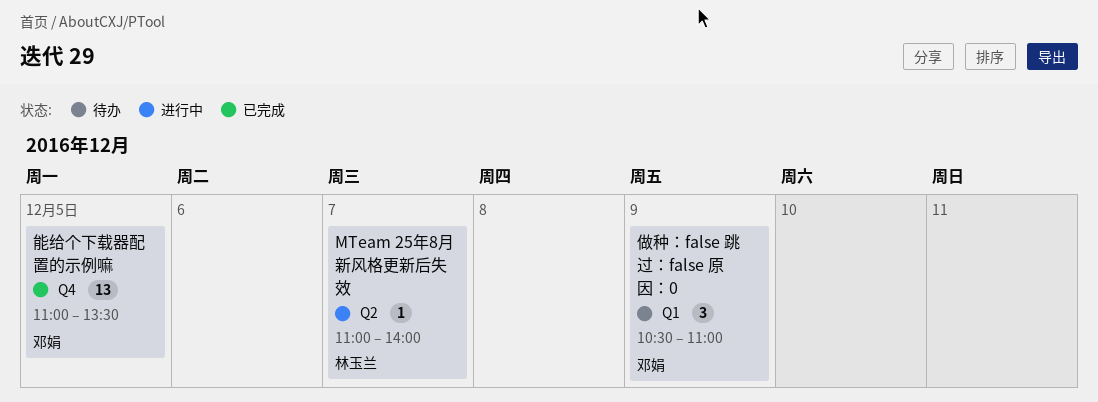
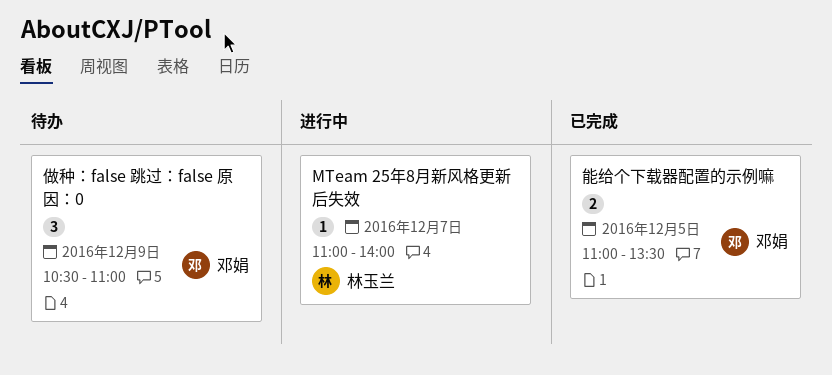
能给个下载器配置的示例嘛, estimate: 13 -> 2

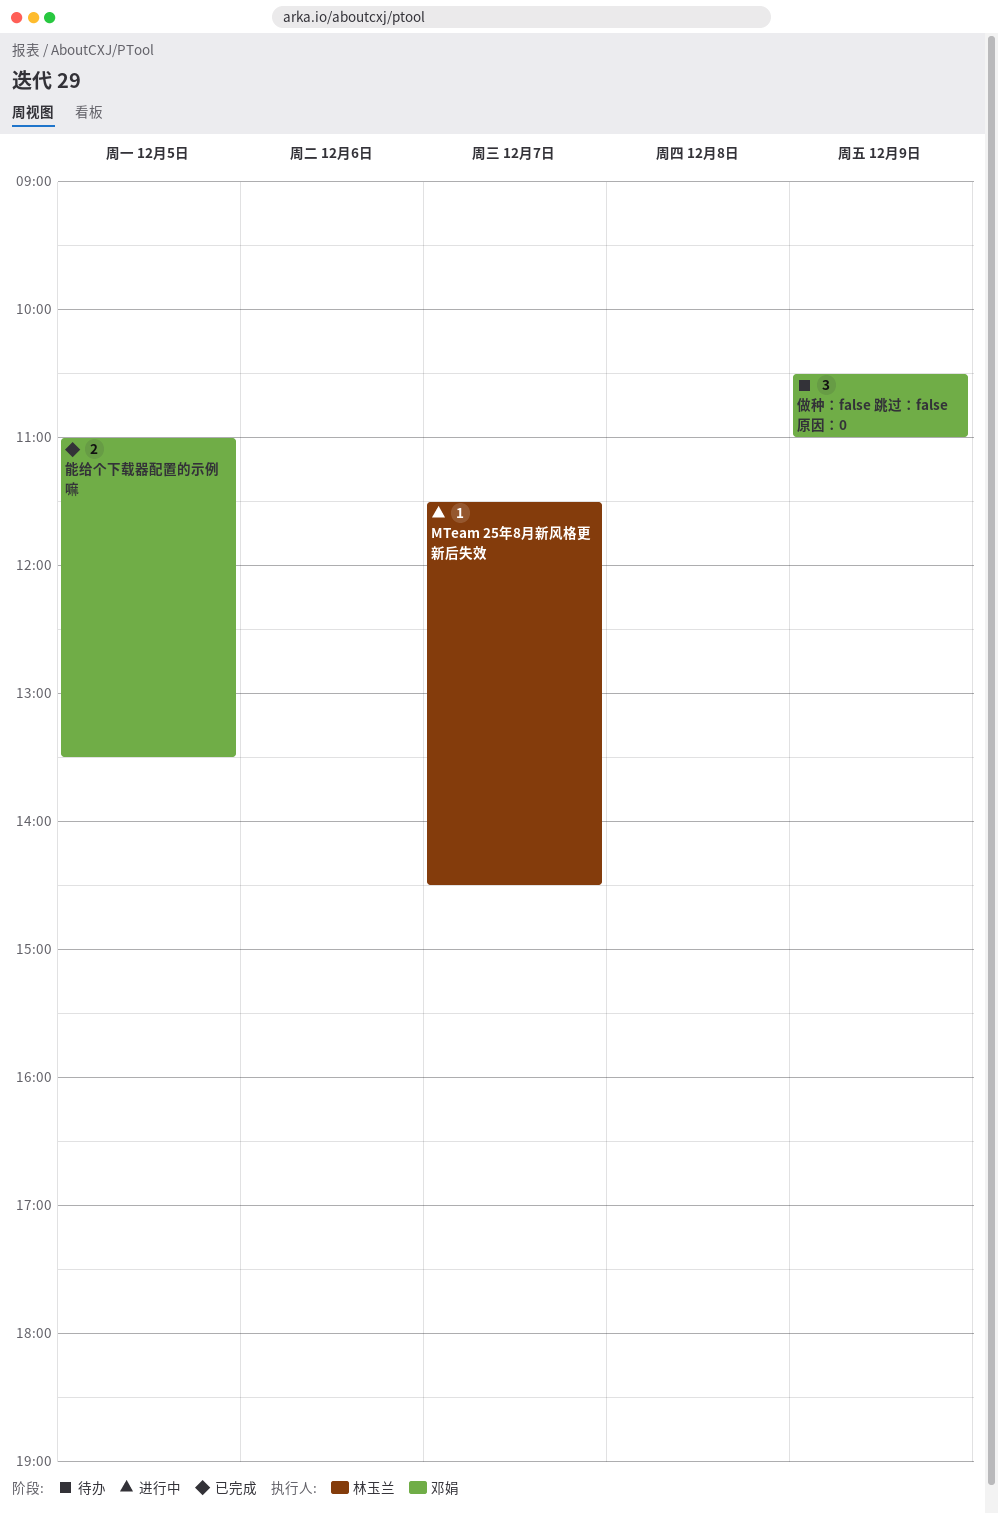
MTeam 25年8月新风格更新后失效, begins: 11:00 -> 11:30
MTeam 25年8月新风格更新后失效, ends: 14:00 -> 14:30

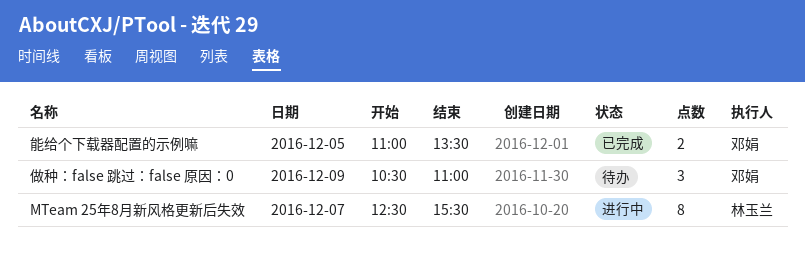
MTeam 25年8月新风格更新后失效, estimate: 1 -> 8
MTeam 25年8月新风格更新后失效, begins: 11:30 -> 12:30
MTeam 25年8月新风格更新后失效, ends: 14:30 -> 15:30

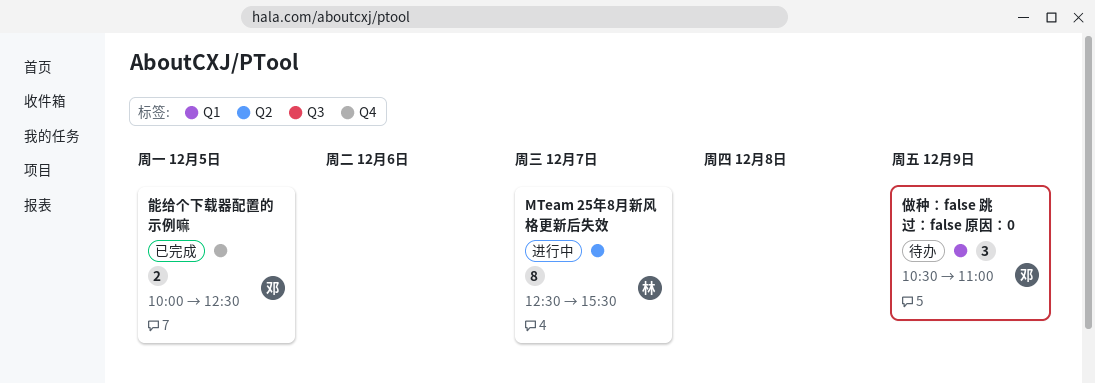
能给个下载器配置的示例嘛, begins: 11:00 -> 10:00
能给个下载器配置的示例嘛, ends: 13:30 -> 12:30

